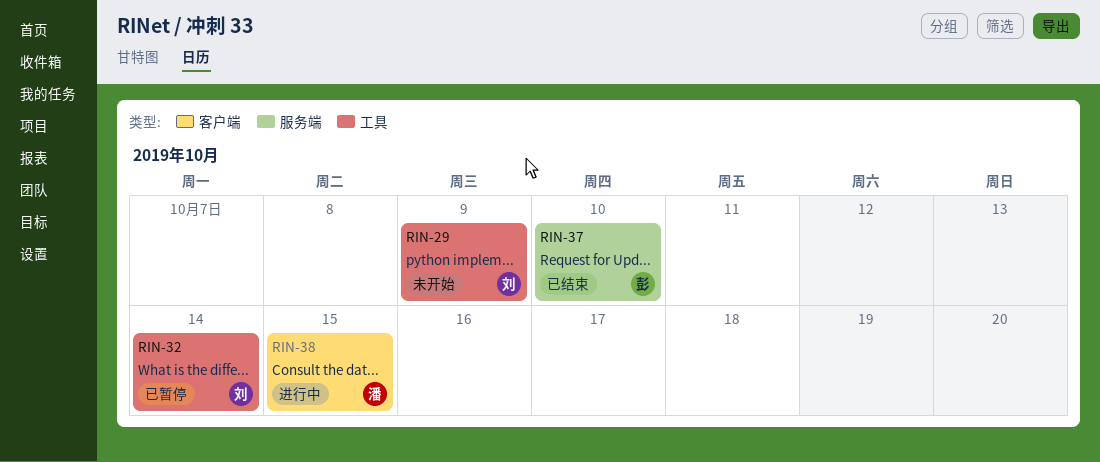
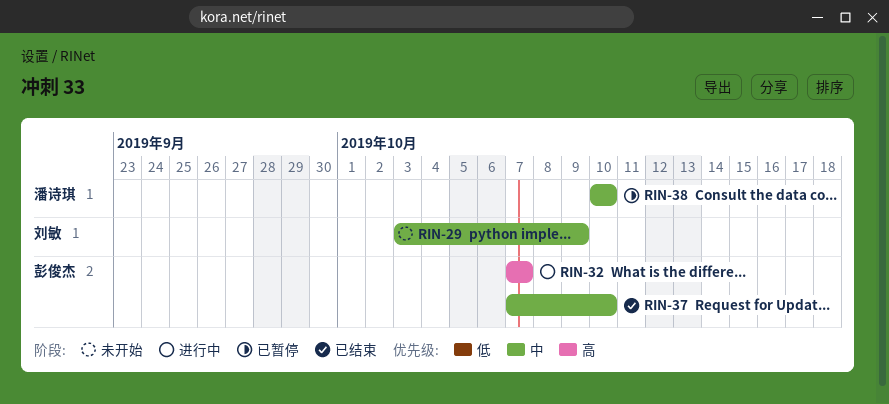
RIN-32, status: 已暂停 -> 进行中
RIN-32, owner: 刘敏 -> 彭俊杰
RIN-32, due: Oct 14 -> Oct 7
RIN-38, status: 进行中 -> 已暂停
RIN-38, due: Oct 15 -> Oct 10

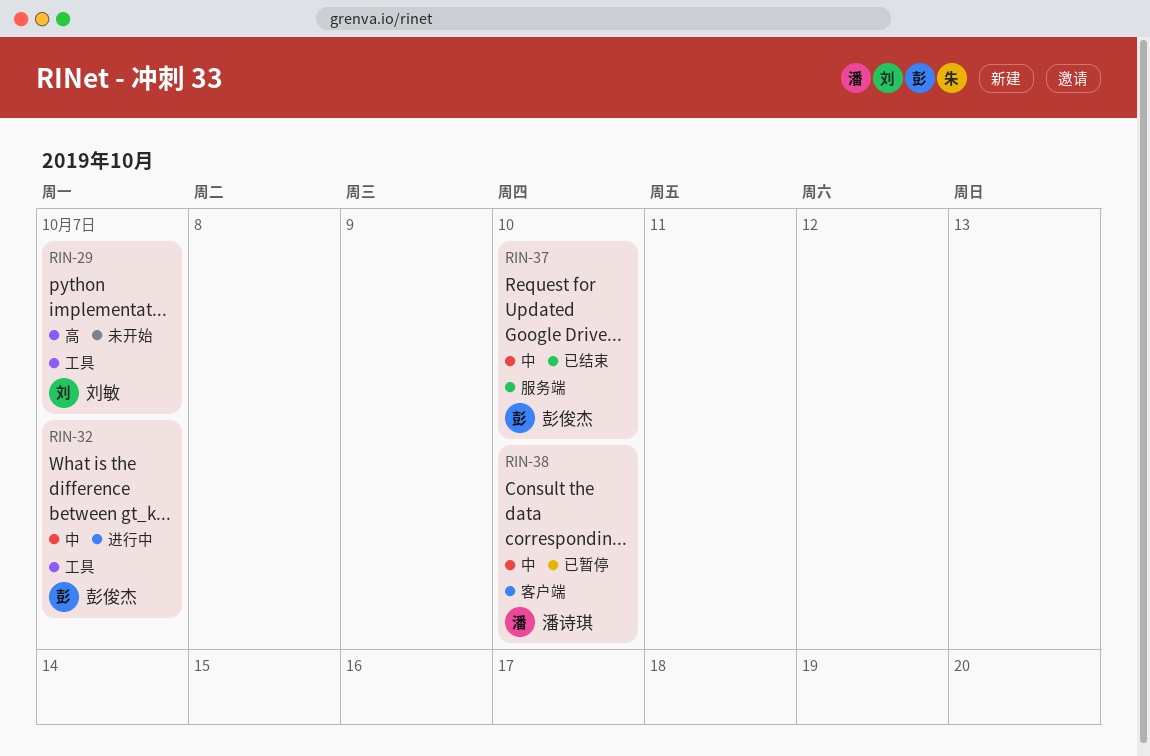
RIN-29, priority: 中 -> 高
RIN-29, due: Oct 9 -> Oct 7
RIN-32, priority: 高 -> 中

